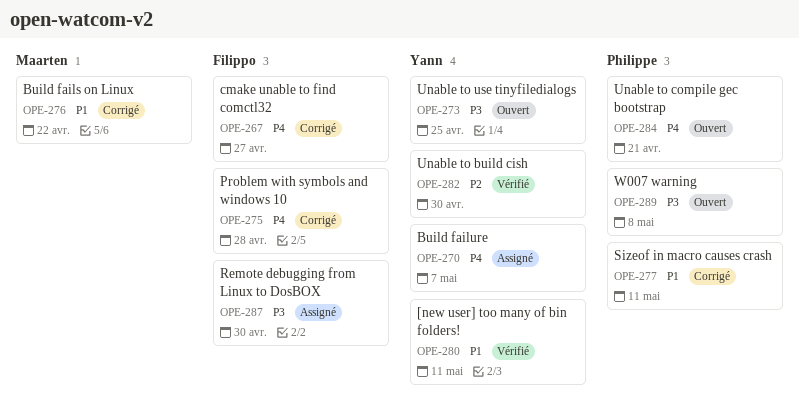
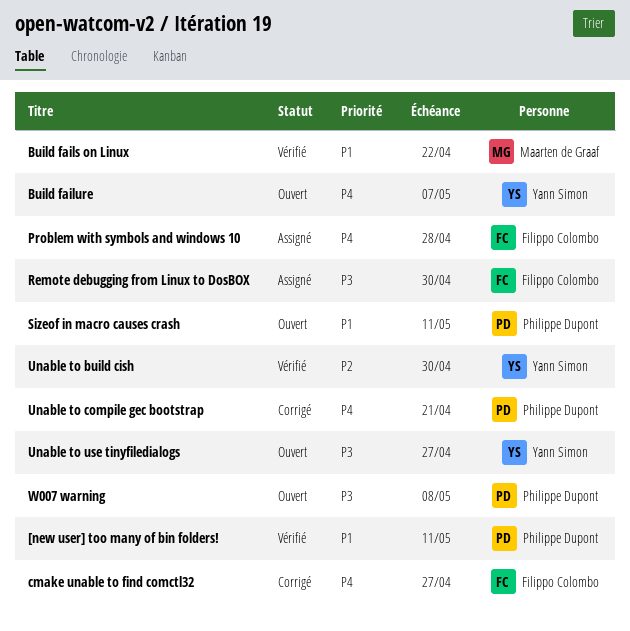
[new user] too many of bin folders!, owner: Yann Simon -> Philippe Dupont
Build fails on Linux, status: Corrigé -> Vérifié
Build failure, status: Assigné -> Ouvert
Problem with symbols and windows 10, status: Corrigé -> Assigné
Sizeof in macro causes crash, status: Corrigé -> Ouvert
Unable to compile gec bootstrap, status: Ouvert -> Corrigé
Unable to use tinyfiledialogs, due: Apr 25 -> Apr 27

